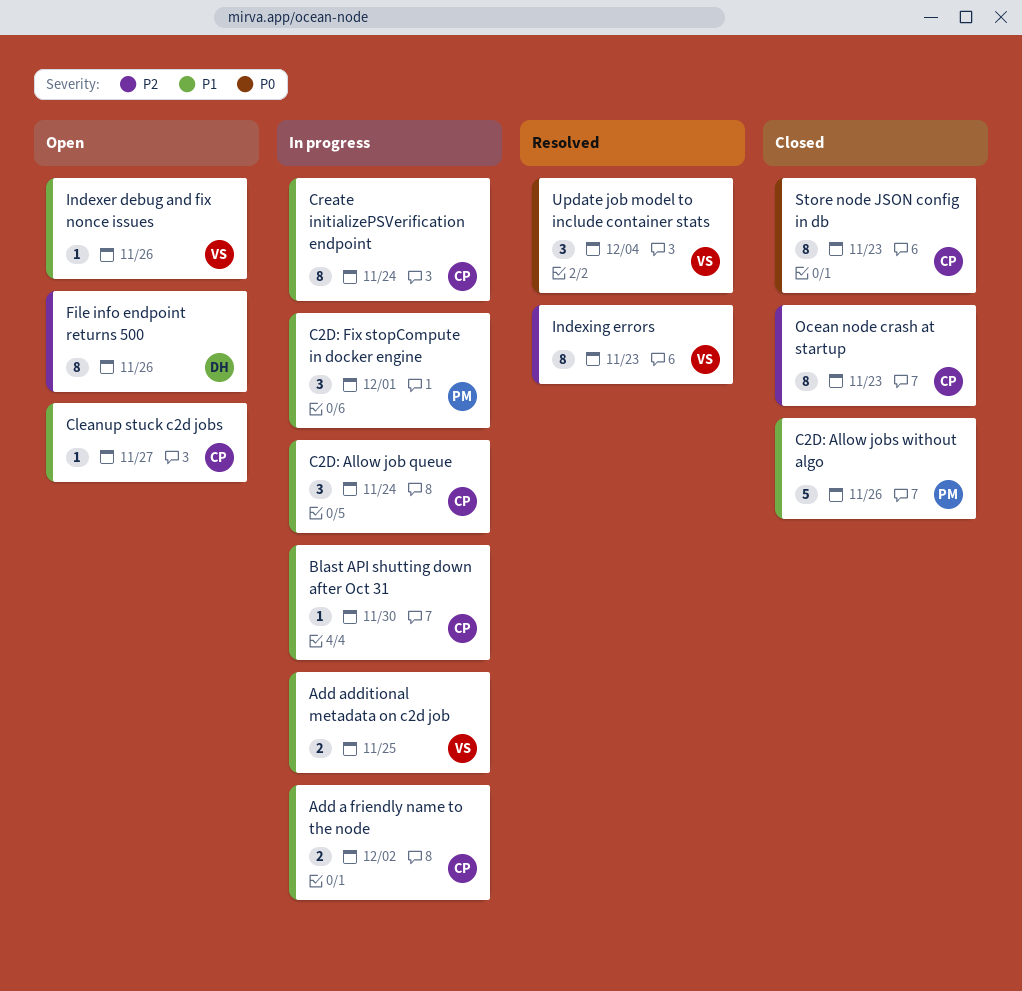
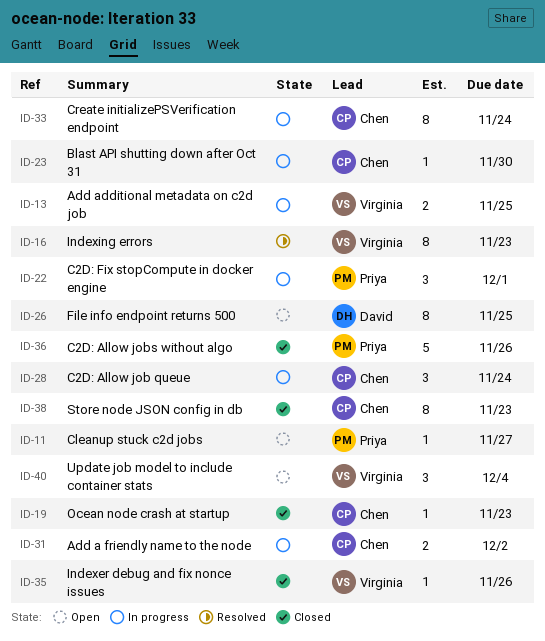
Cleanup stuck c2d jobs, owner: Chen -> Priya
File info endpoint returns 500, due: Nov 26 -> Nov 25
Indexer debug and fix nonce issues, status: Open -> Closed
Ocean node crash at startup, estimate: 8 -> 1
Update job model to include container stats, status: Resolved -> Open

